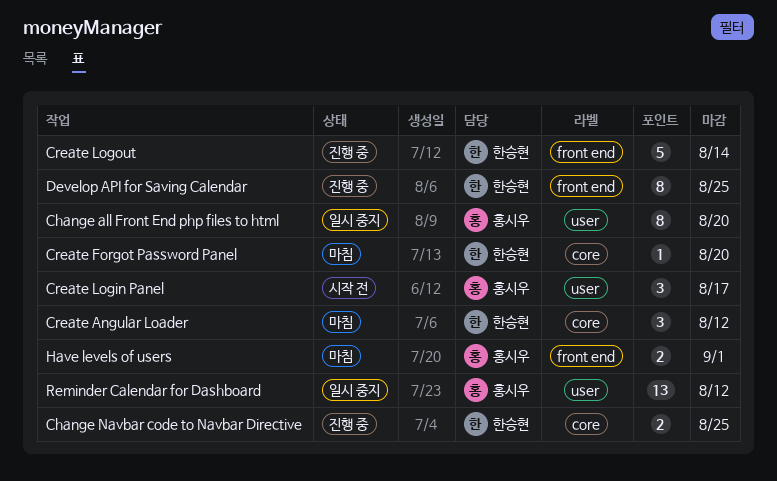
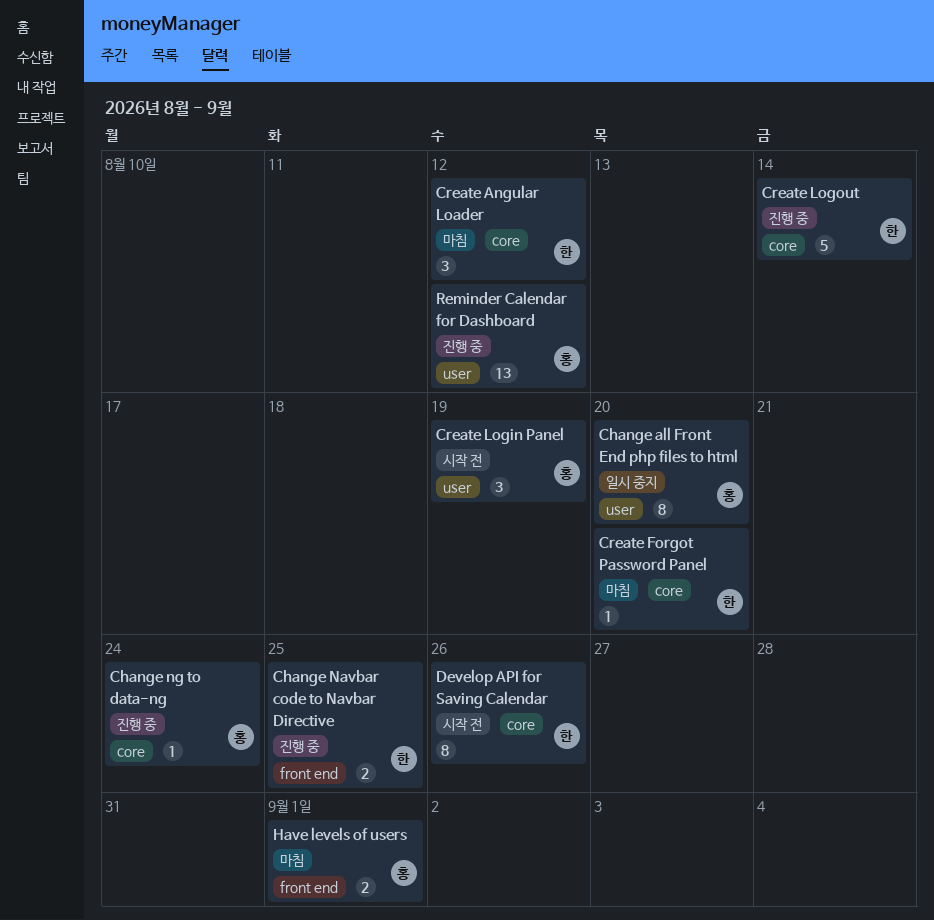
Change Navbar code to Navbar Directive, label: core -> front end
Change ng to data-ng: none -> present
Create Login Panel, due: Aug 17 -> Aug 19
Create Logout, label: front end -> core
Develop API for Saving Calendar, status: 진행 중 -> 시작 전
Develop API for Saving Calendar, label: front end -> core
Develop API for Saving Calendar, due: Aug 25 -> Aug 26
Reminder Calendar for Dashboard, status: 일시 중지 -> 진행 중

